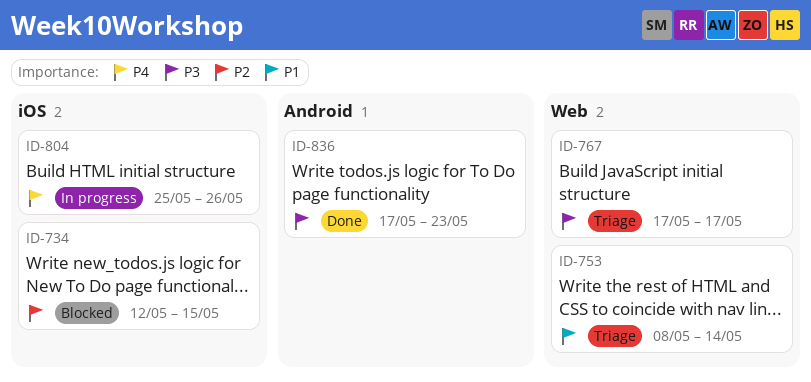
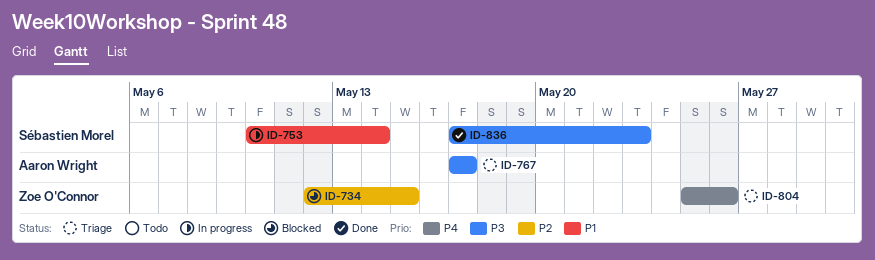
ID-753, status: Triage -> In progress
ID-753, start: May 8 -> May 10
ID-804, status: In progress -> Triage

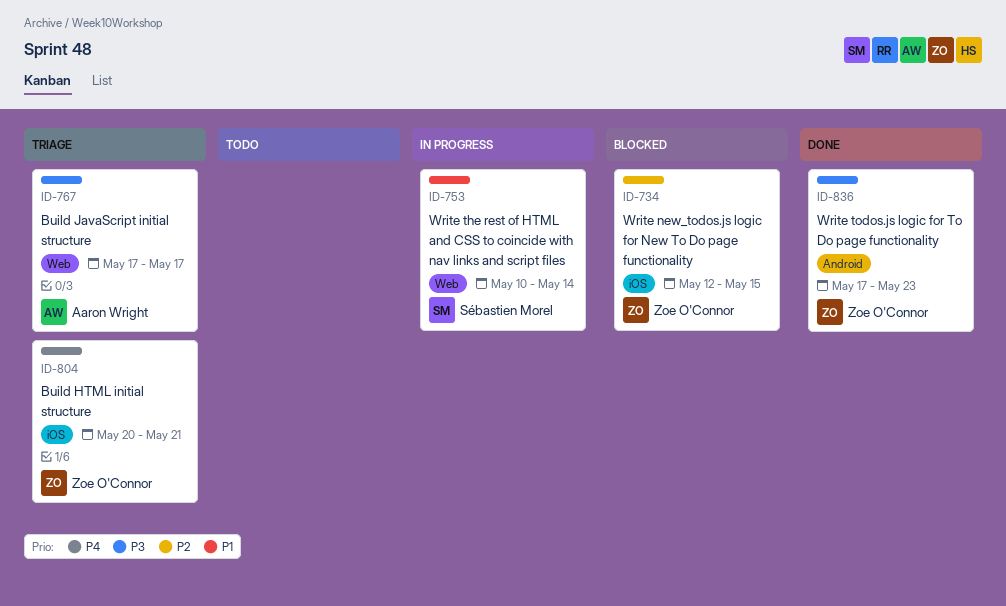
ID-804, start: May 25 -> May 20
ID-804, due: May 26 -> May 21
ID-836, owner: Sébastien Morel -> Zoe O'Connor

